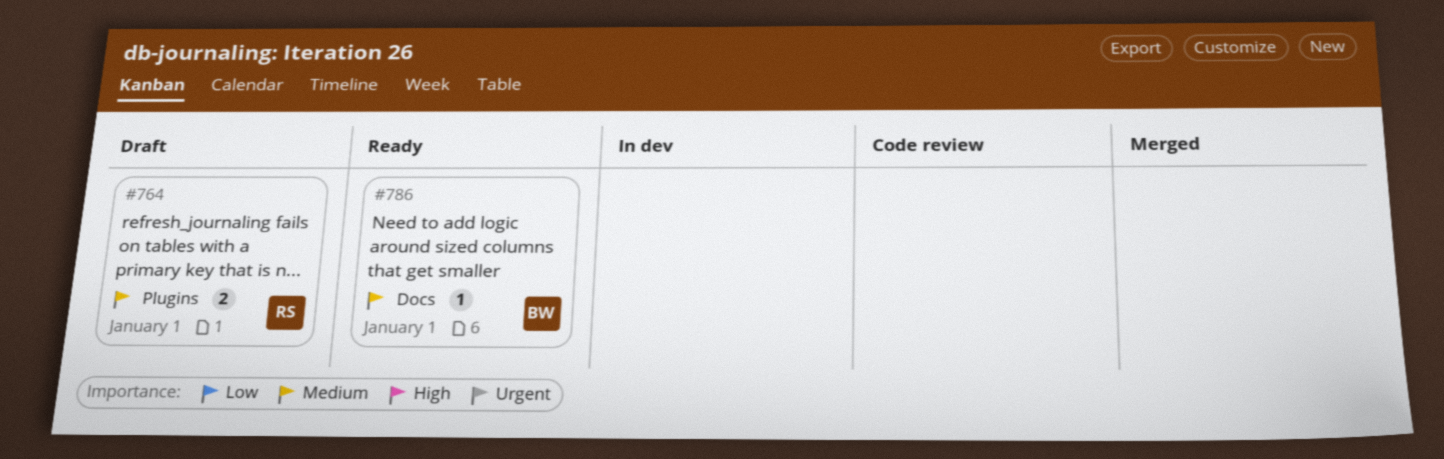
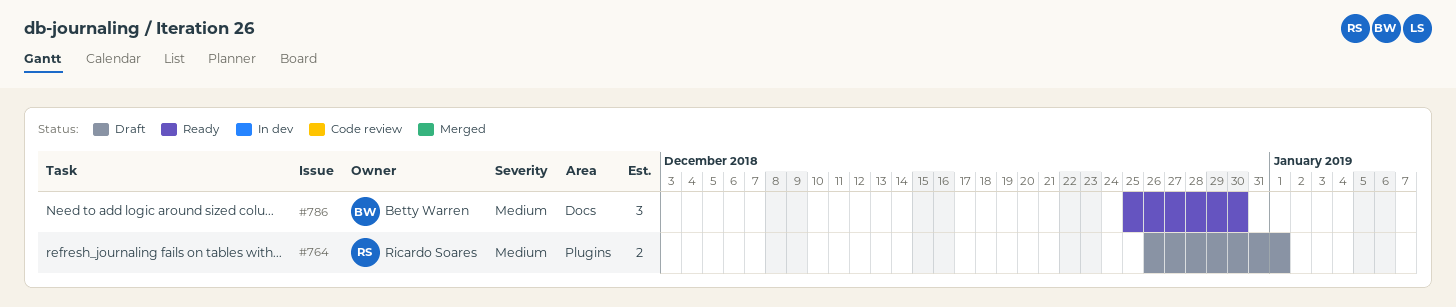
#786, estimate: 1 -> 3
#786, due: Jan 1 -> Dec 30

